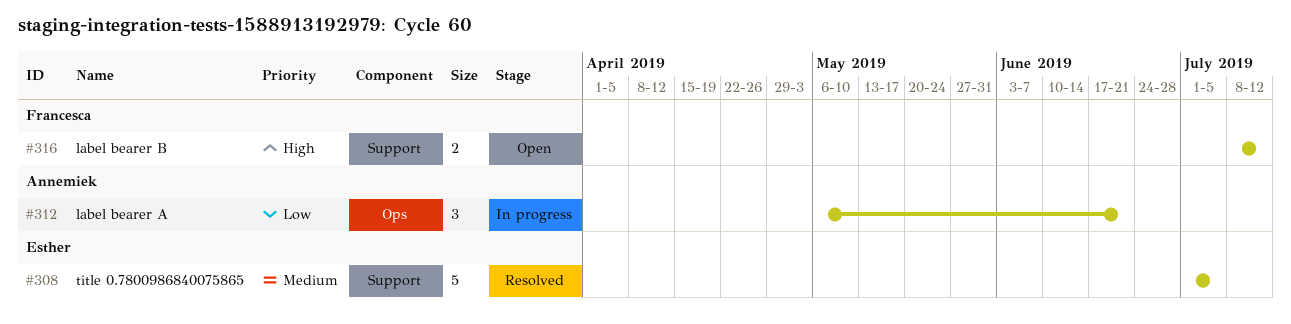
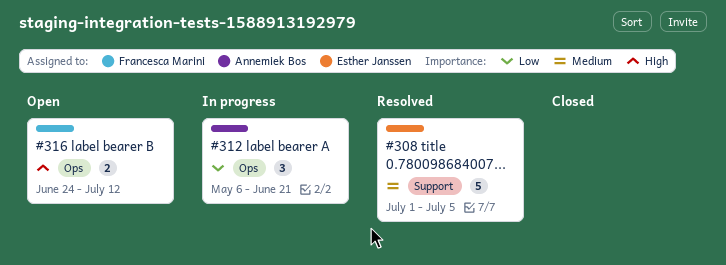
#316, label: Support -> Ops
#316, start: Jul 8 -> Jun 24

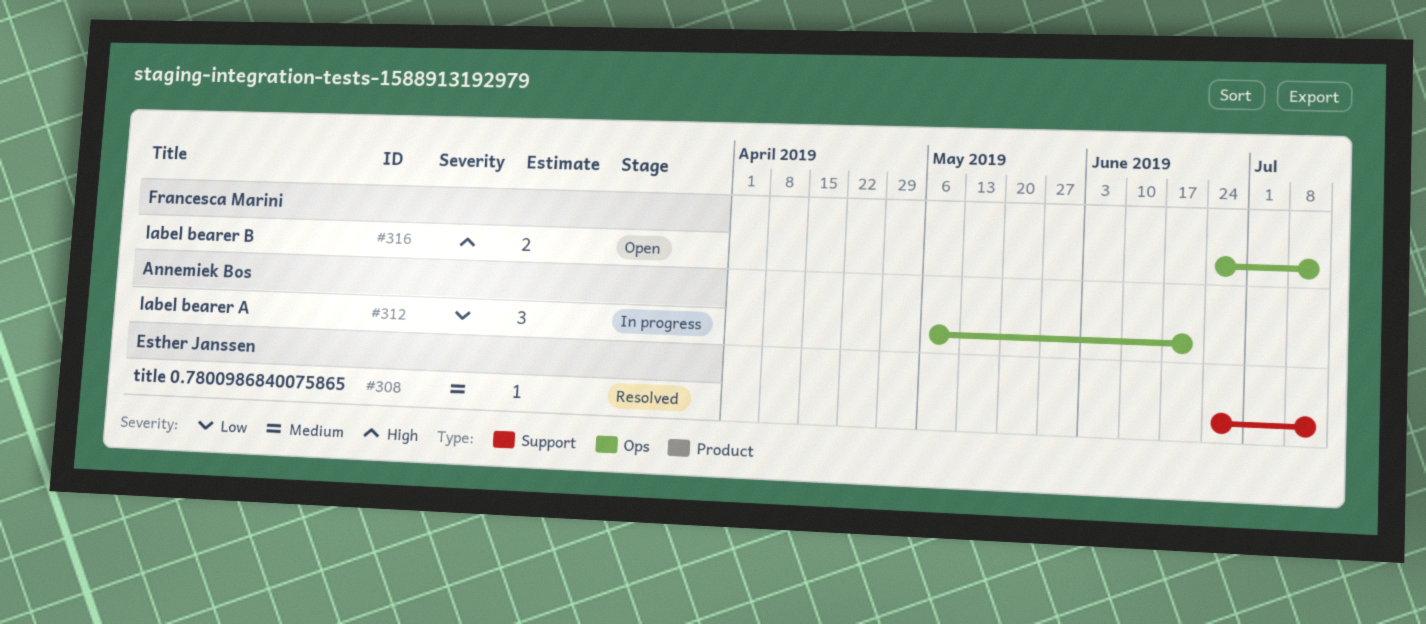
#308, estimate: 5 -> 1
#308, start: Jul 1 -> Jun 24
#308, due: Jul 5 -> Jul 12

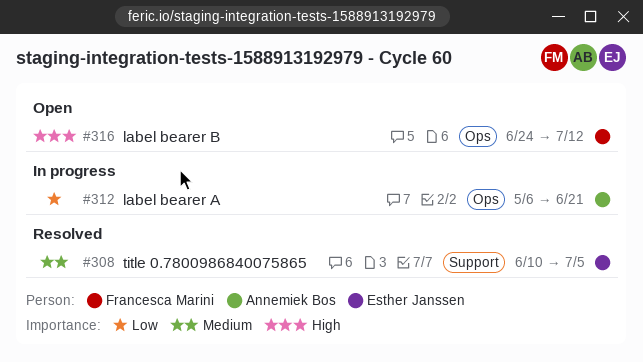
#308, start: Jun 24 -> Jun 10
#308, due: Jul 12 -> Jul 5

